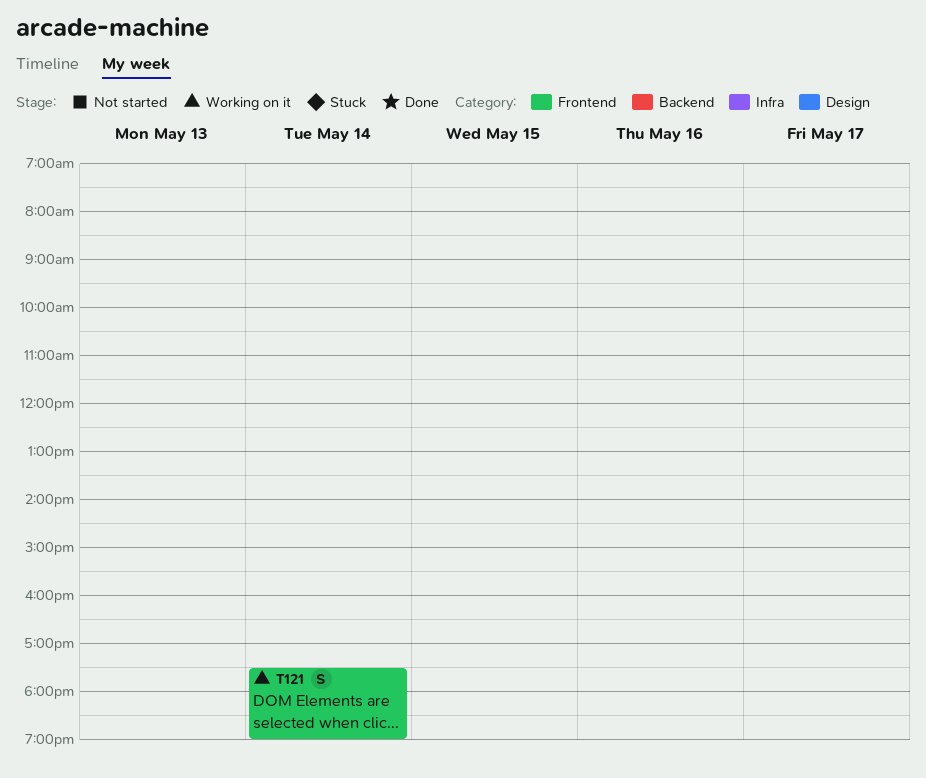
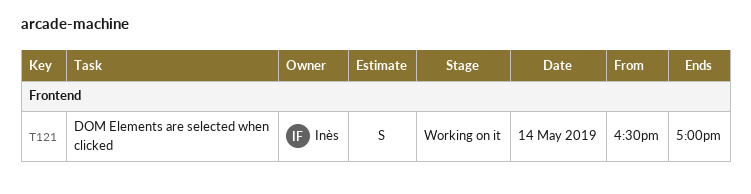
T121, begins: 17:30 -> 16:30
T121, ends: 19:00 -> 17:00

